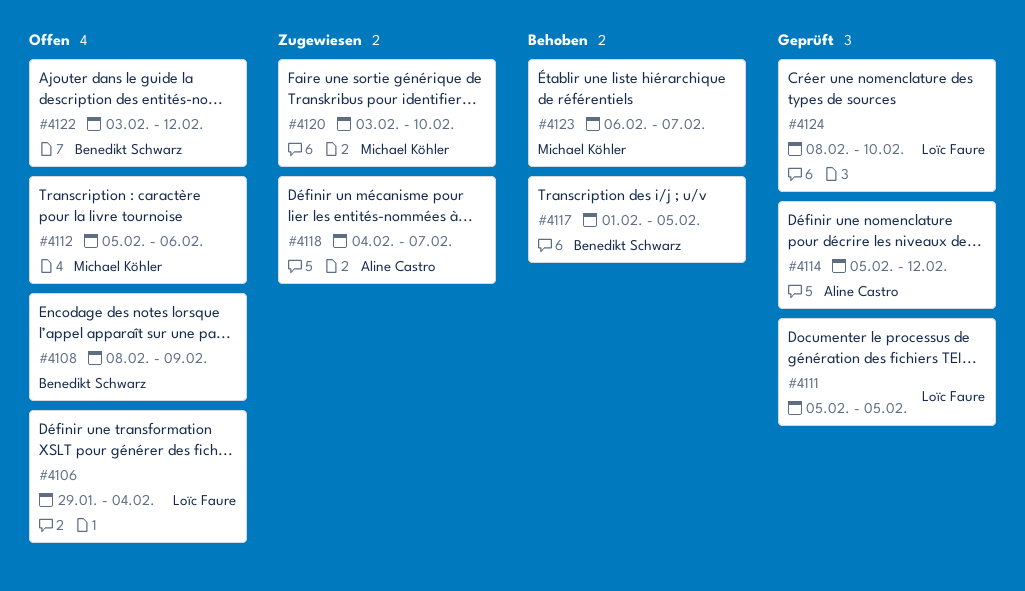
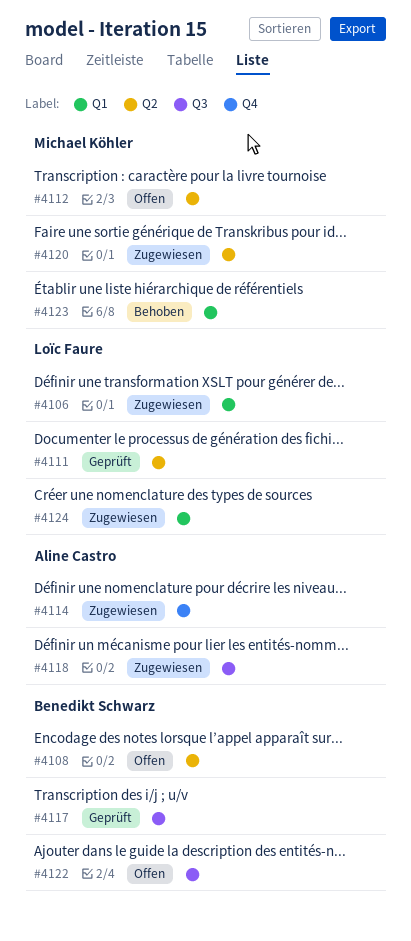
#4106, status: Offen -> Zugewiesen
#4114, status: Geprüft -> Zugewiesen
#4117, status: Behoben -> Geprüft
#4124, status: Geprüft -> Zugewiesen

